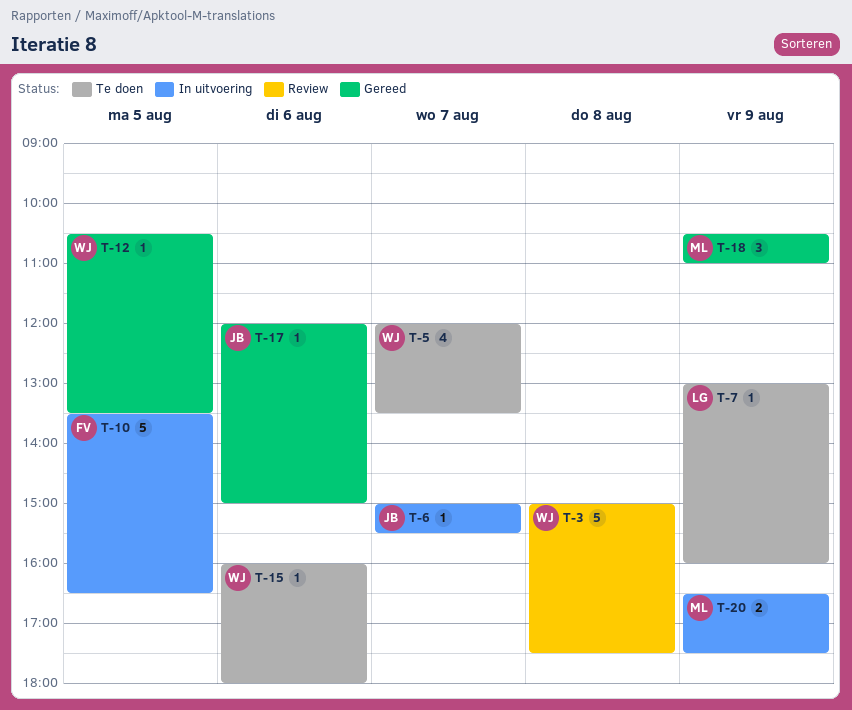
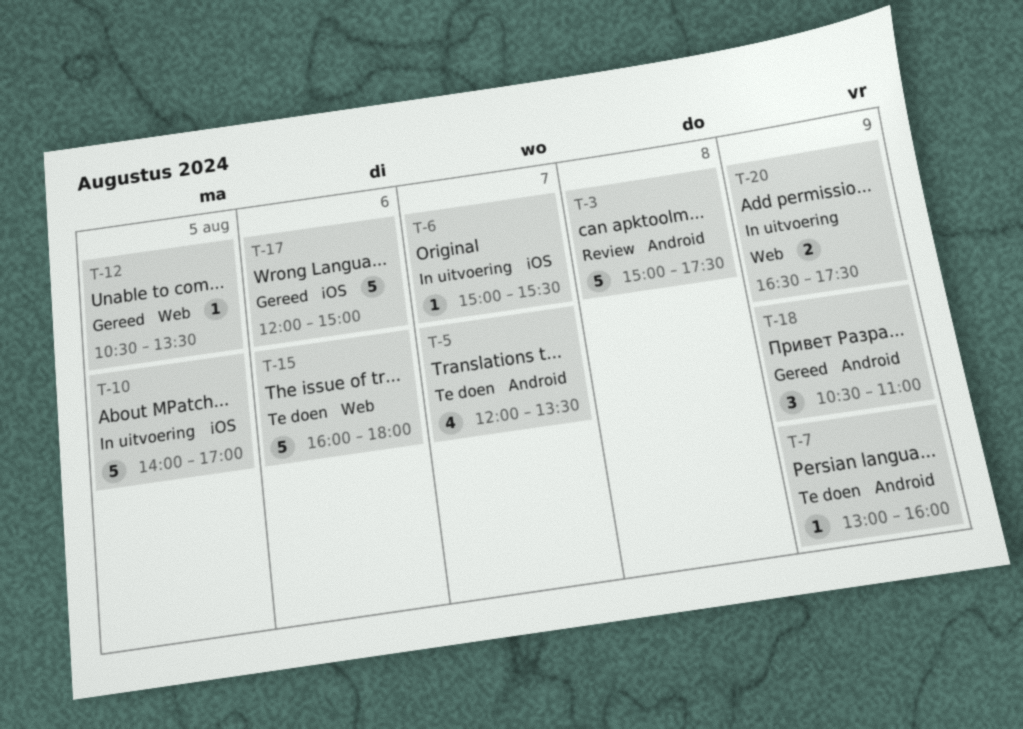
T-10, begins: 13:30 -> 14:00
T-10, ends: 16:30 -> 17:00
T-15, estimate: 1 -> 5
T-17, estimate: 1 -> 5

